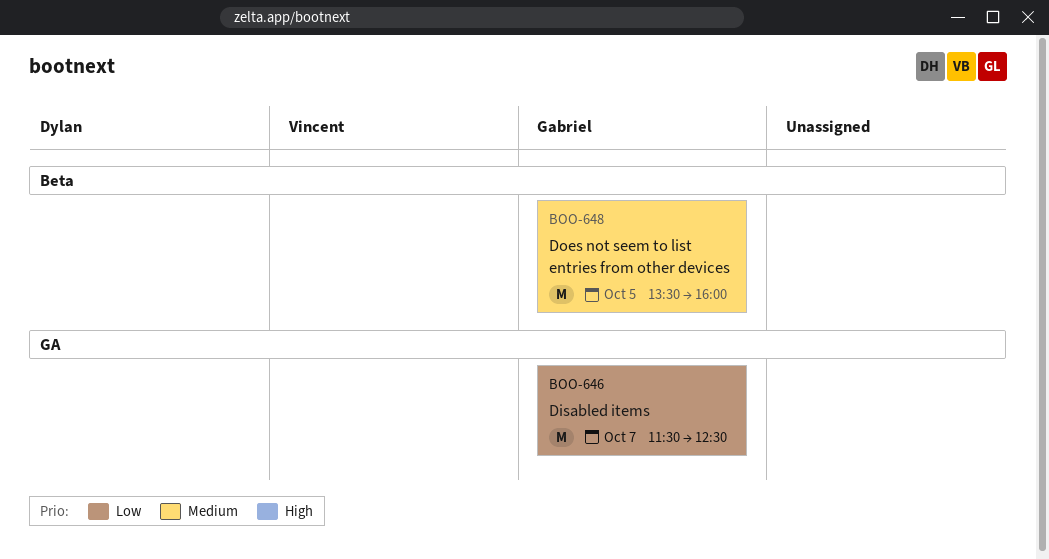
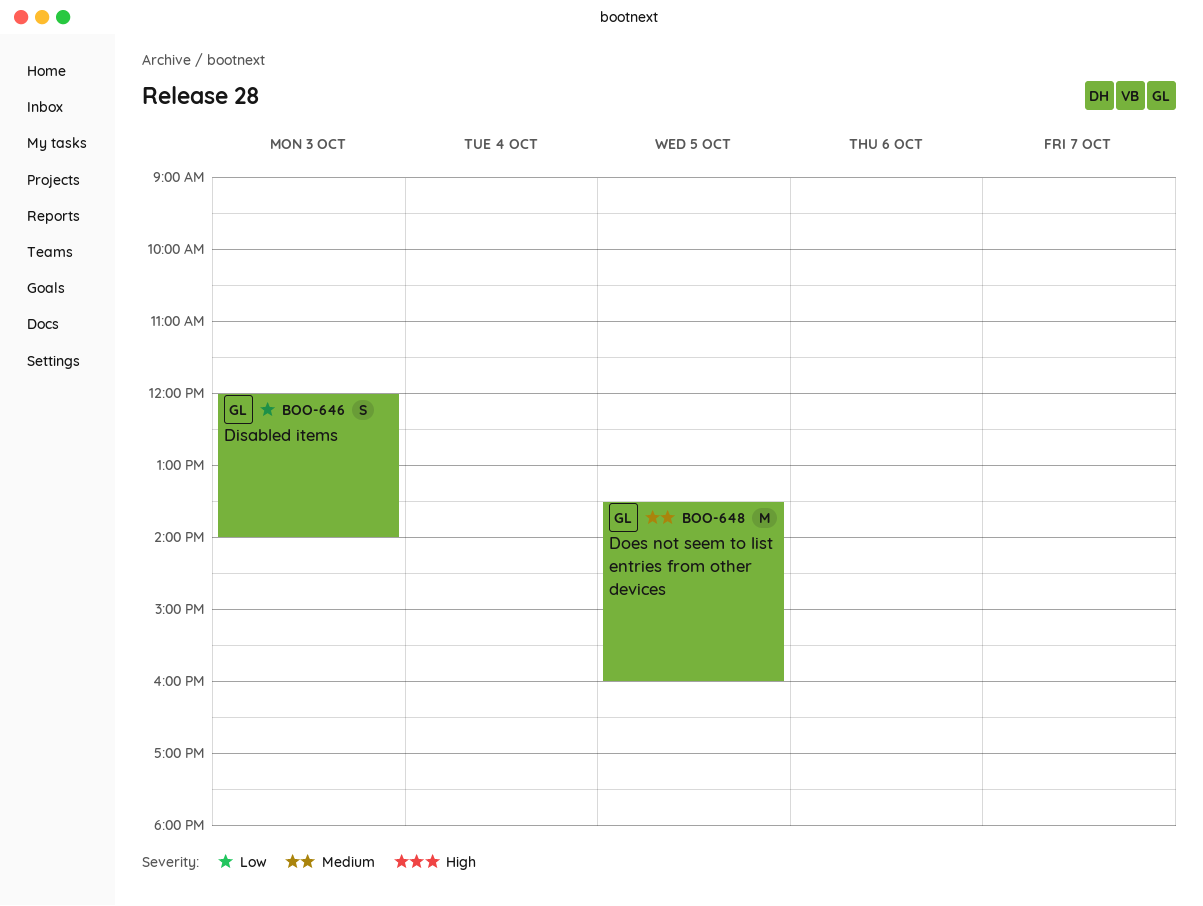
BOO-646, estimate: M -> S
BOO-646, day: Oct 7 -> Oct 3
BOO-646, begins: 11:30 -> 12:00
BOO-646, ends: 12:30 -> 14:00

